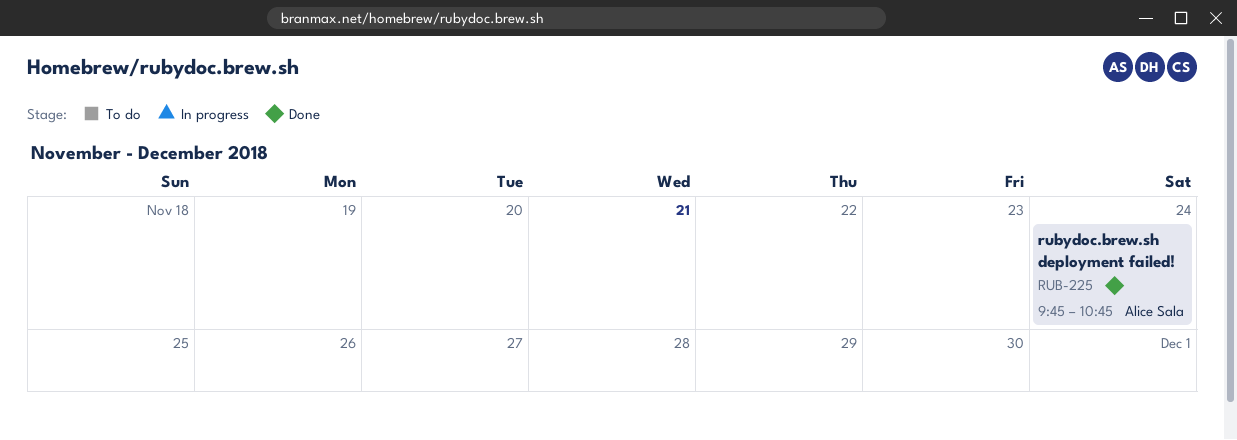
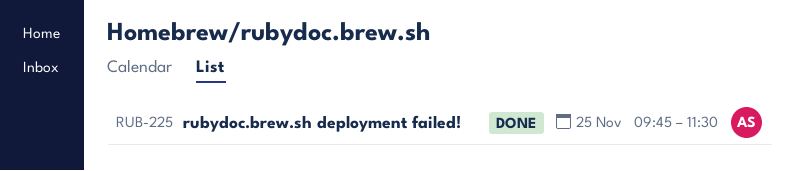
RUB-225, day: Nov 24 -> Nov 25
RUB-225, ends: 10:45 -> 11:30

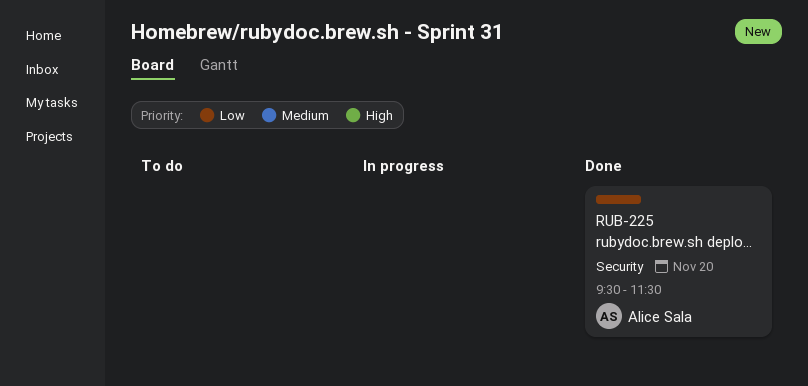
RUB-225, day: Nov 25 -> Nov 20
RUB-225, begins: 09:45 -> 09:30

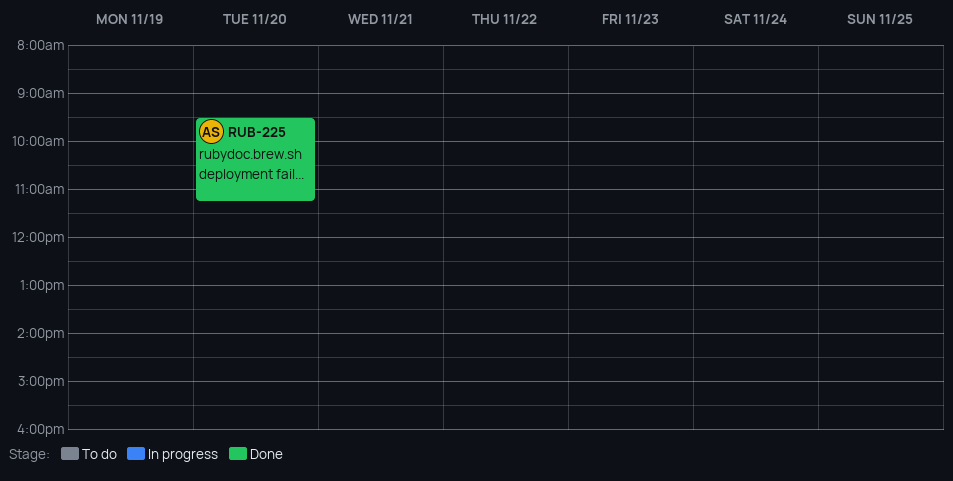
RUB-225, ends: 11:30 -> 11:15

